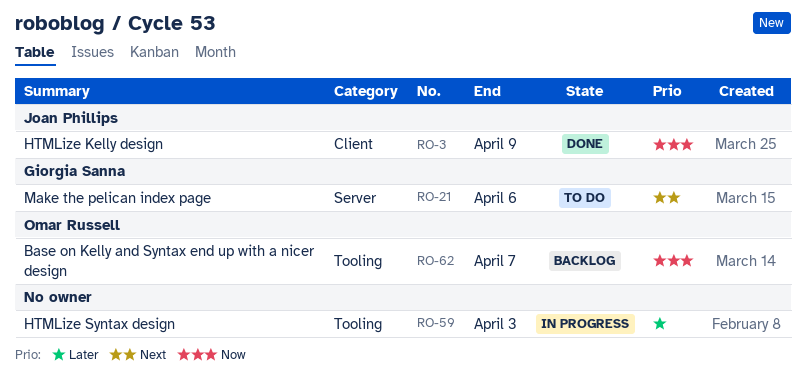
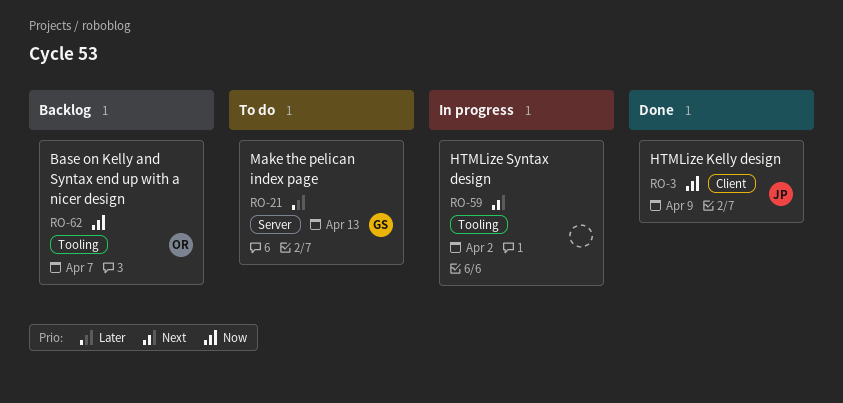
RO-21, priority: Next -> Later
RO-21, due: Apr 6 -> Apr 13
RO-59, priority: Later -> Next
RO-59, due: Apr 3 -> Apr 2

